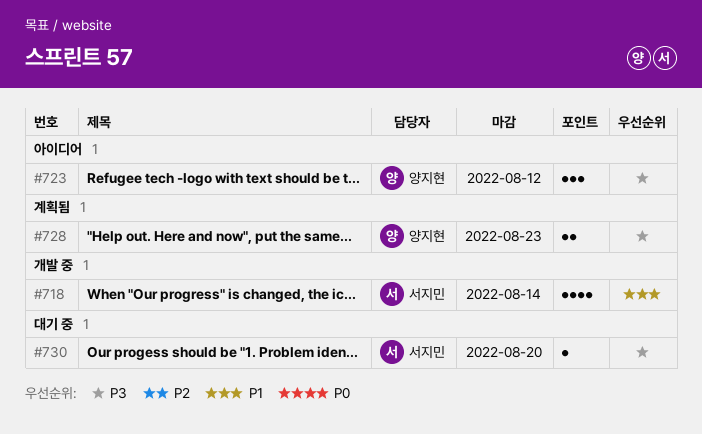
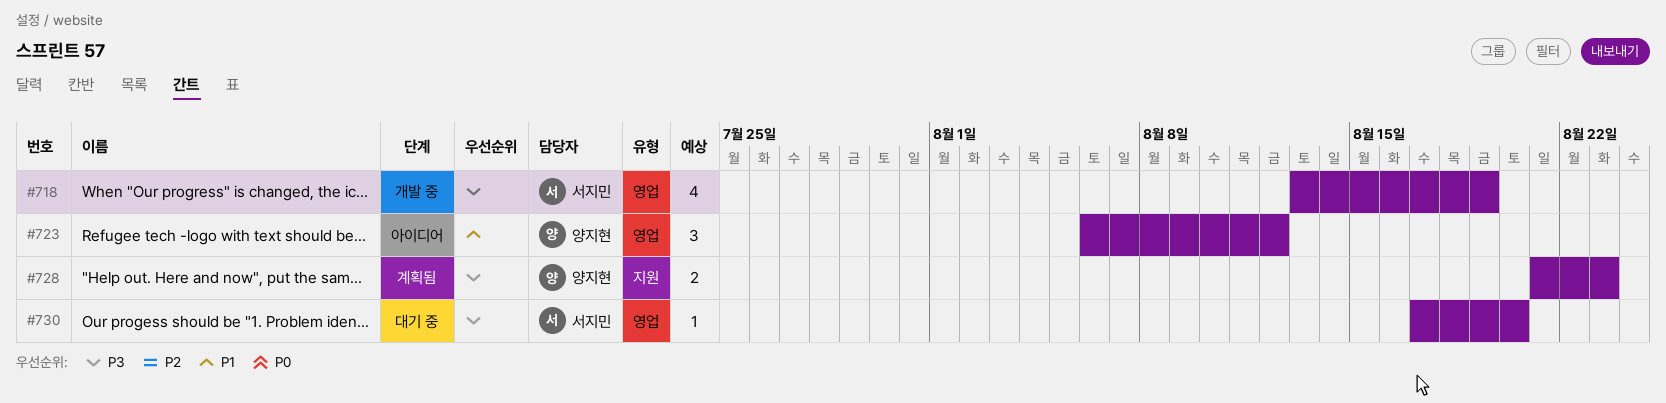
#718, priority: P1 -> P3
#718, due: Aug 14 -> Aug 19
#723, priority: P3 -> P1

